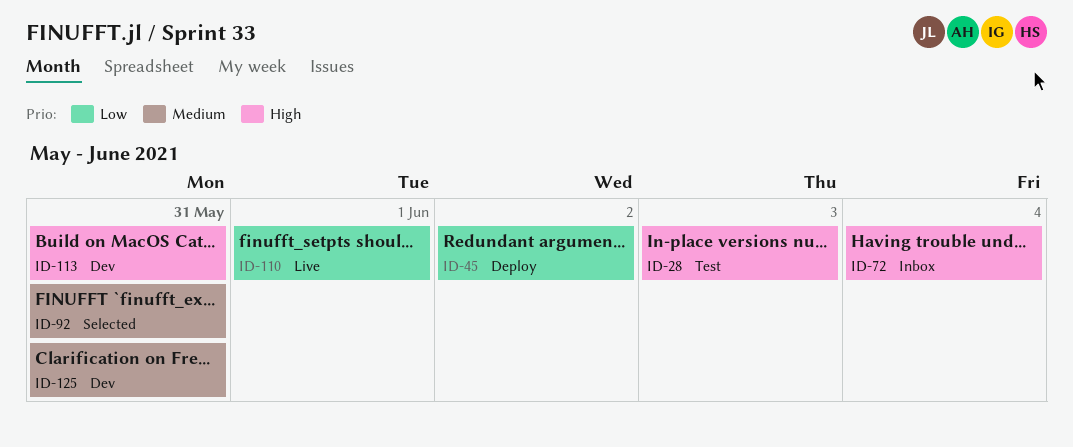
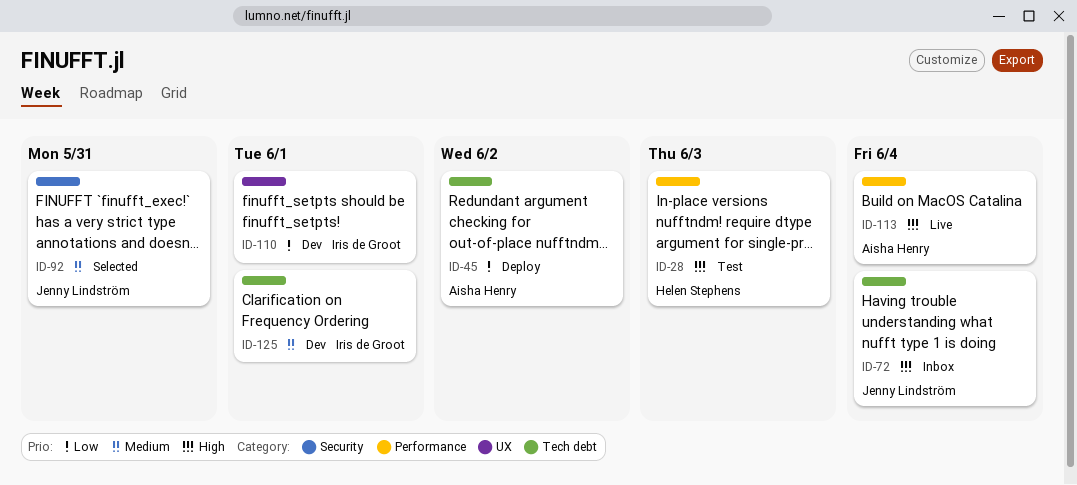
ID-110, status: Live -> Dev
ID-113, status: Dev -> Live
ID-113, due: May 31 -> Jun 4
ID-125, due: May 31 -> Jun 1

